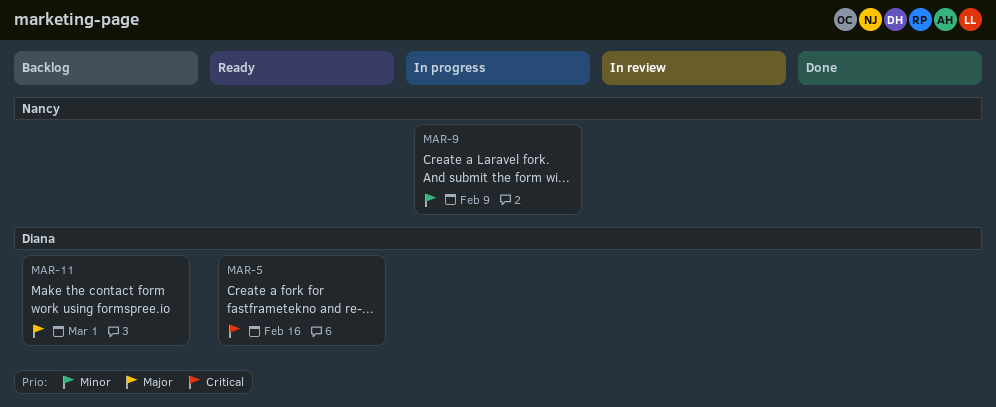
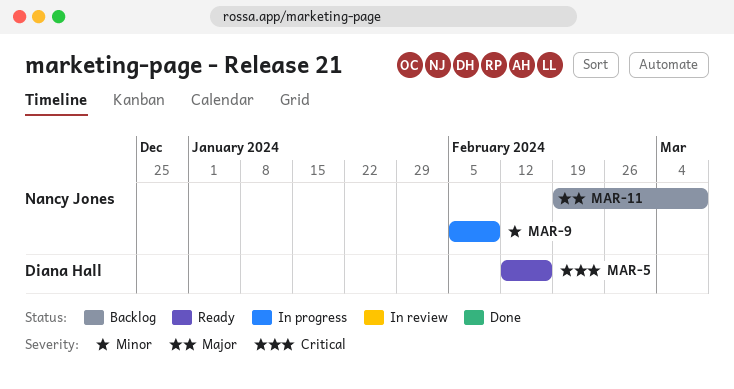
MAR-11, owner: Diana Hall -> Nancy Jones
MAR-11, due: Mar 1 -> Mar 8

